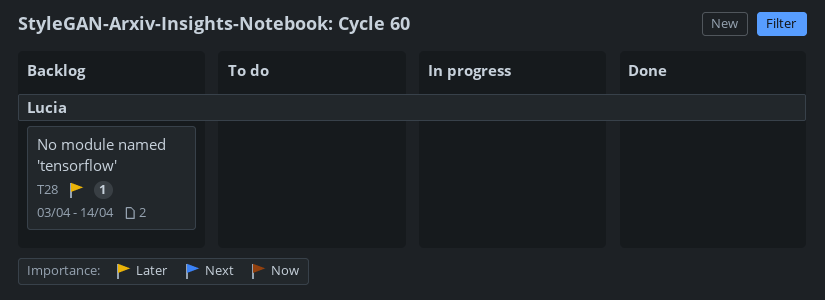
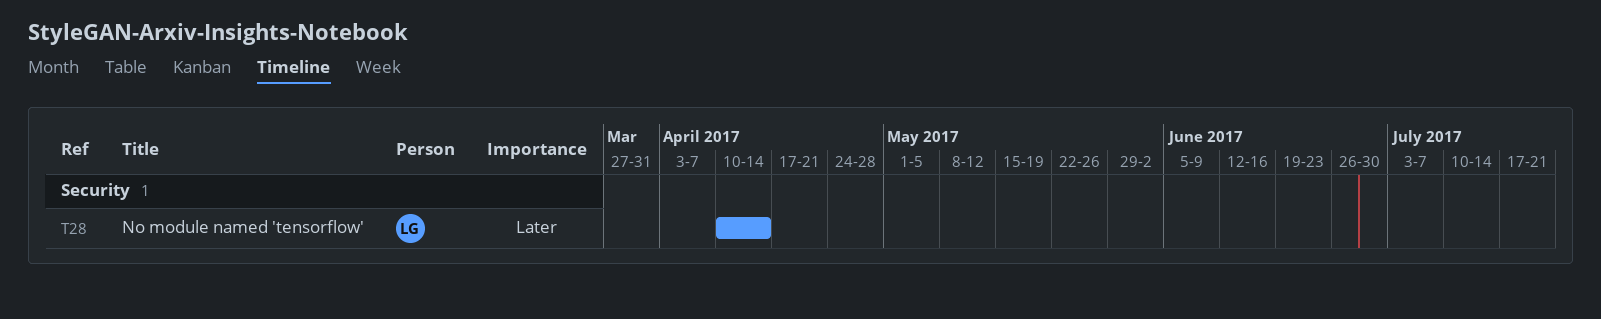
T28, start: Apr 3 -> Apr 10

